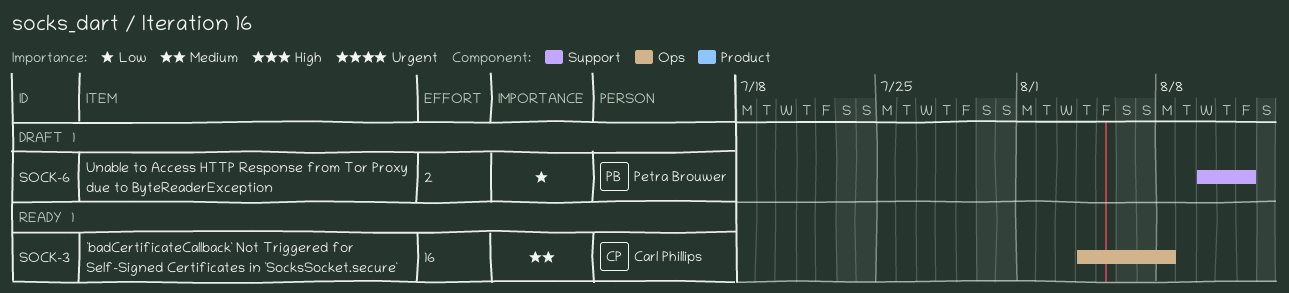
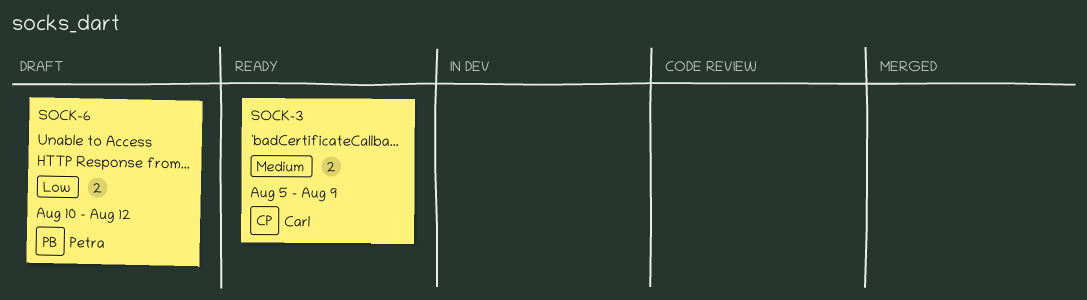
SOCK-3, estimate: 16 -> 2
SOCK-3, start: Aug 4 -> Aug 5
SOCK-3, due: Aug 8 -> Aug 9

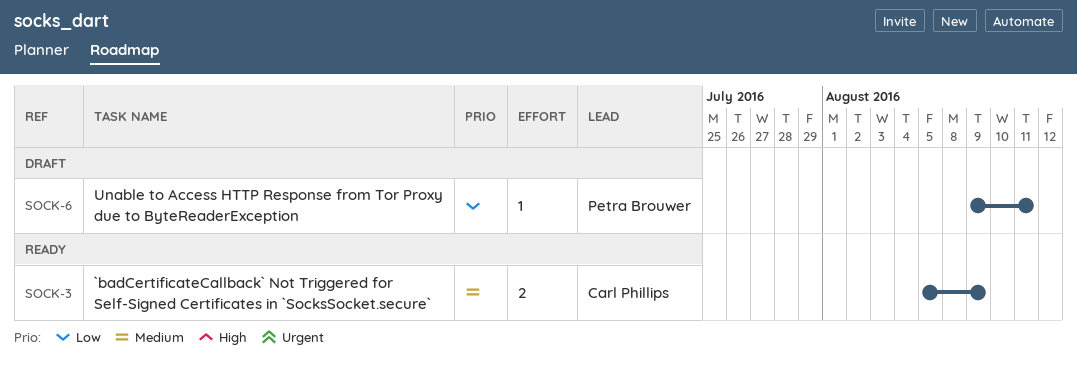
SOCK-6, estimate: 2 -> 1
SOCK-6, start: Aug 10 -> Aug 9
SOCK-6, due: Aug 12 -> Aug 11

